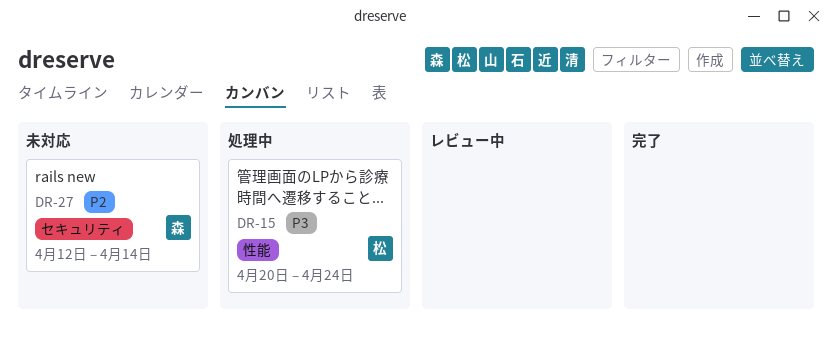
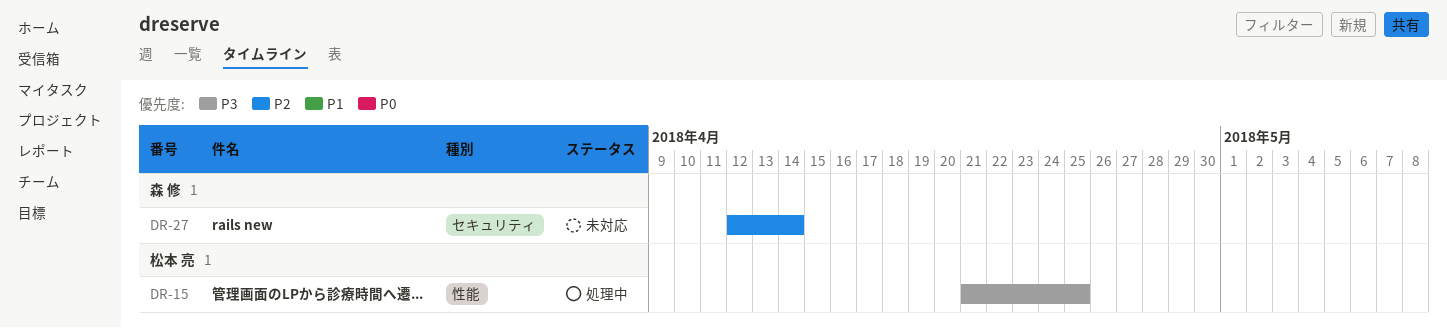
DR-15, start: Apr 20 -> Apr 21
DR-15, due: Apr 24 -> Apr 25

